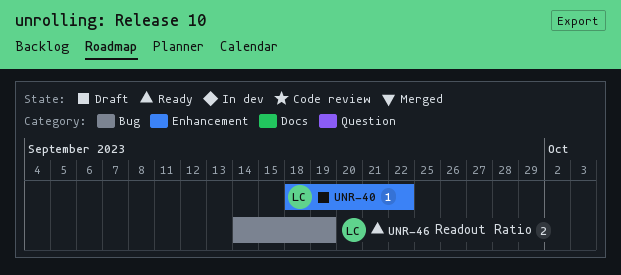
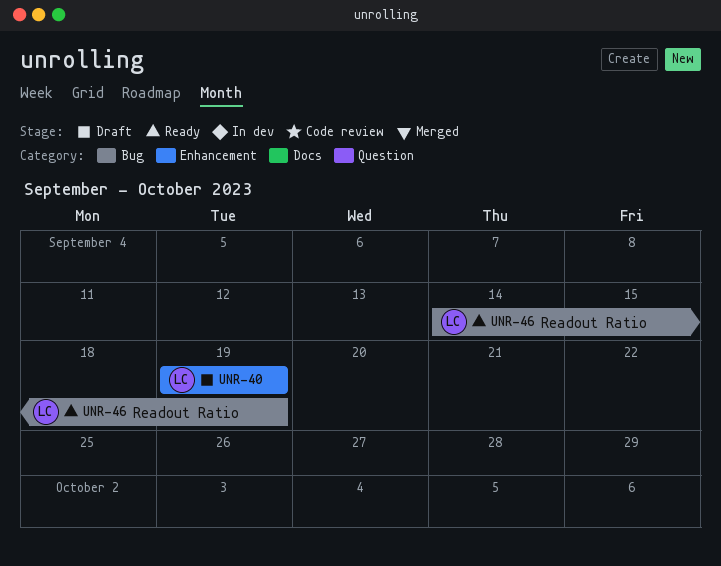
UNR-40, start: Sep 18 -> Sep 19
UNR-40, due: Sep 22 -> Sep 19

